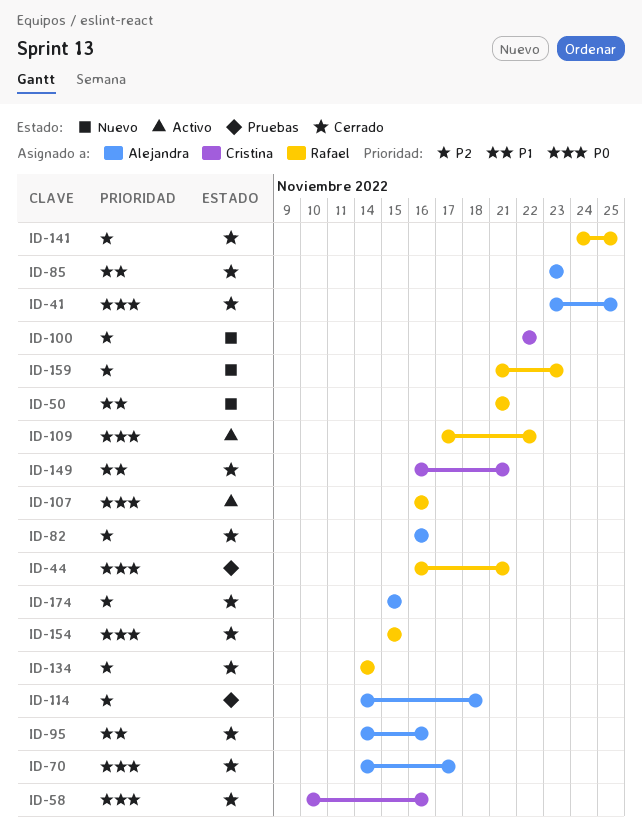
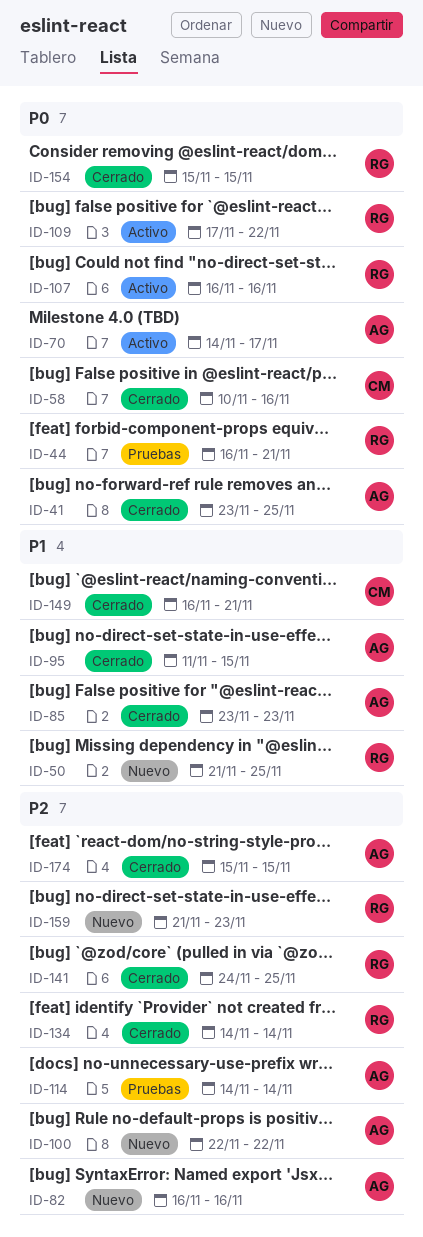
ID-50, due: Nov 21 -> Nov 25
ID-70, status: Cerrado -> Activo
ID-82, status: Cerrado -> Nuevo
ID-95, start: Nov 14 -> Nov 11
ID-95, due: Nov 16 -> Nov 15
ID-100, owner: Cristina -> Alejandra
ID-114, due: Nov 18 -> Nov 14

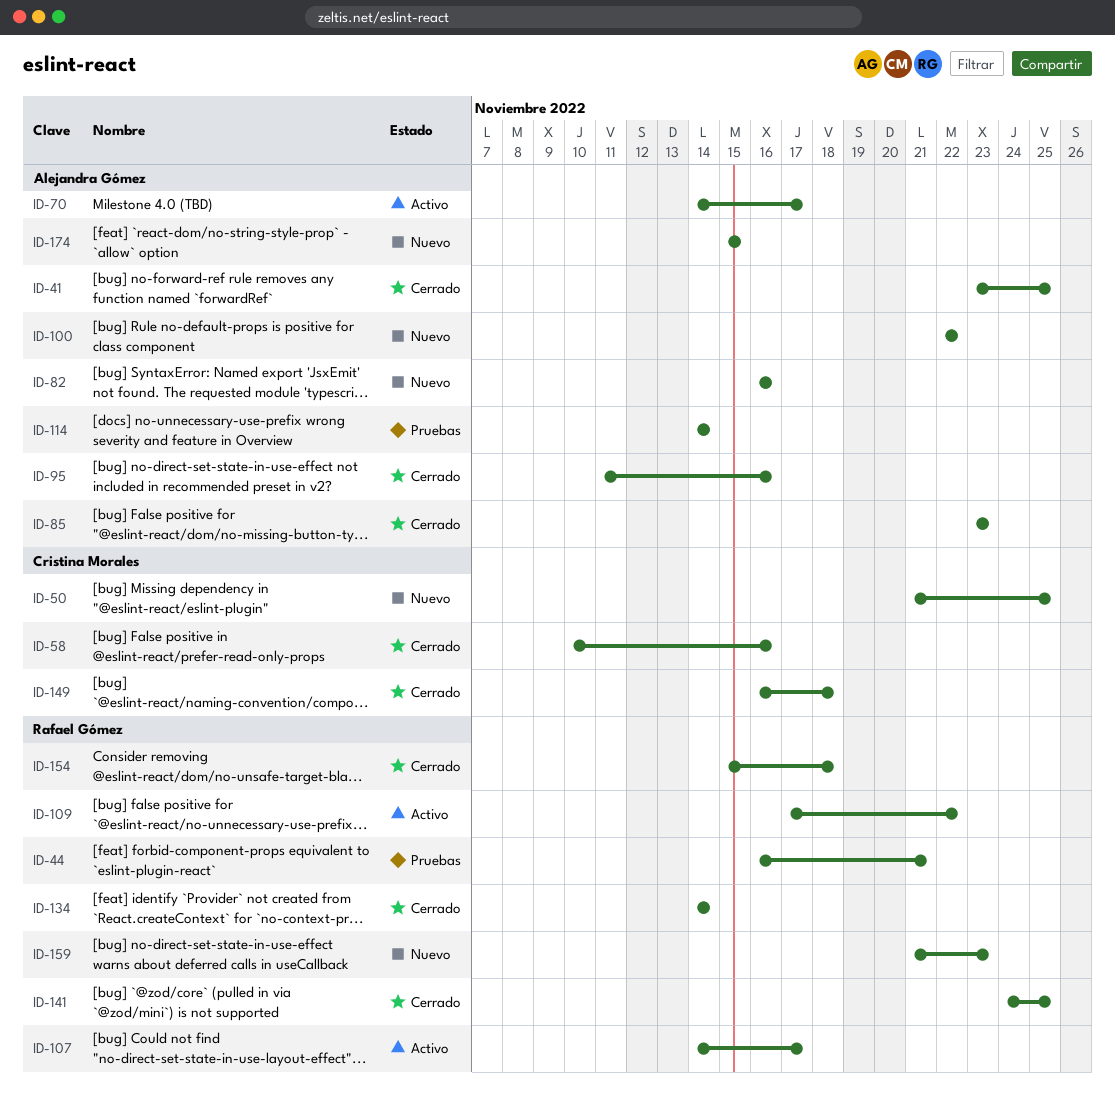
ID-50, owner: Rafael Gómez -> Cristina Morales
ID-95, due: Nov 15 -> Nov 16
ID-107, start: Nov 16 -> Nov 14
ID-107, due: Nov 16 -> Nov 17
ID-149, due: Nov 21 -> Nov 18
ID-154, due: Nov 15 -> Nov 18
ID-174, status: Cerrado -> Nuevo

